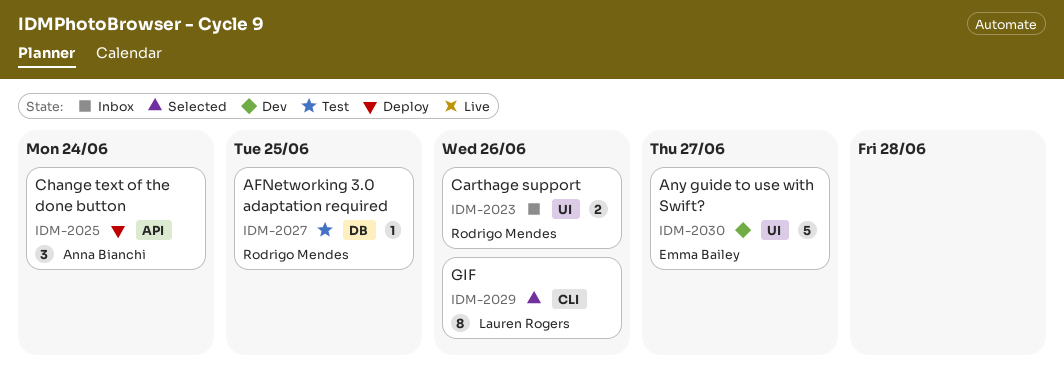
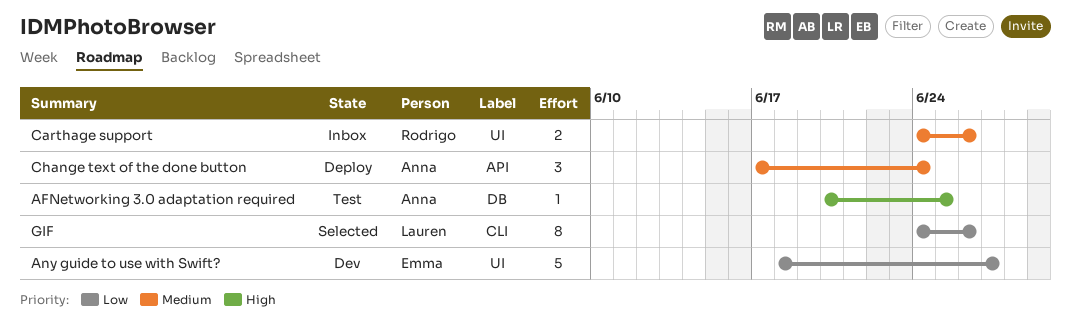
AFNetworking 3.0 adaptation required, owner: Rodrigo Mendes -> Anna Bianchi

